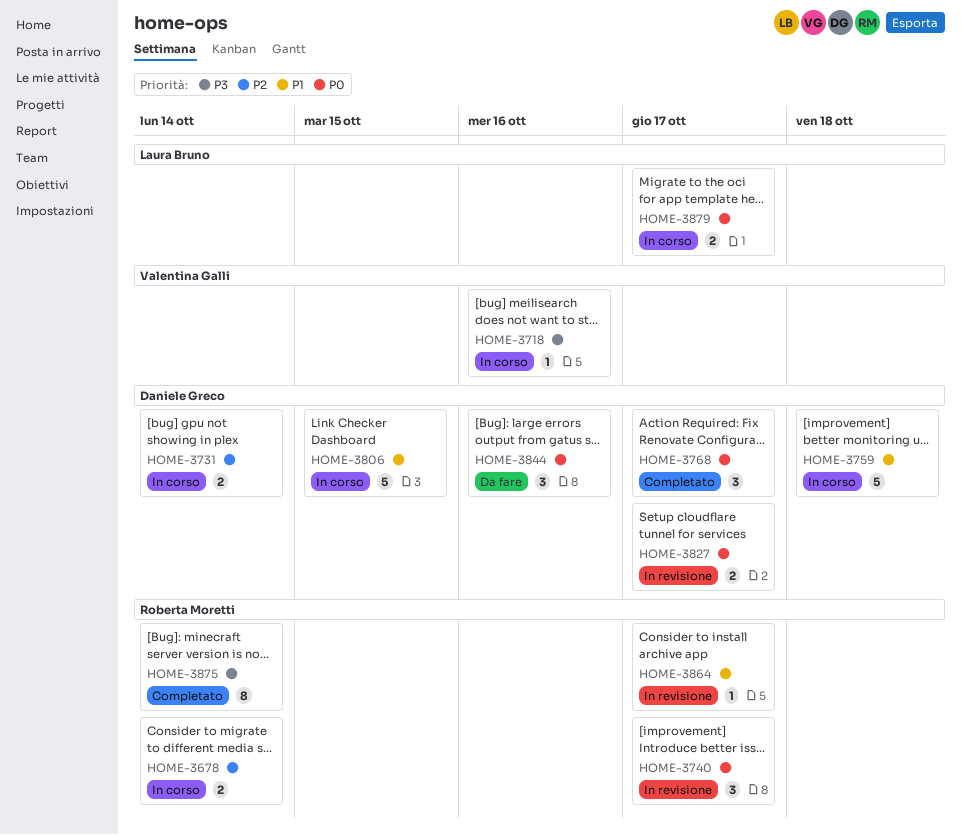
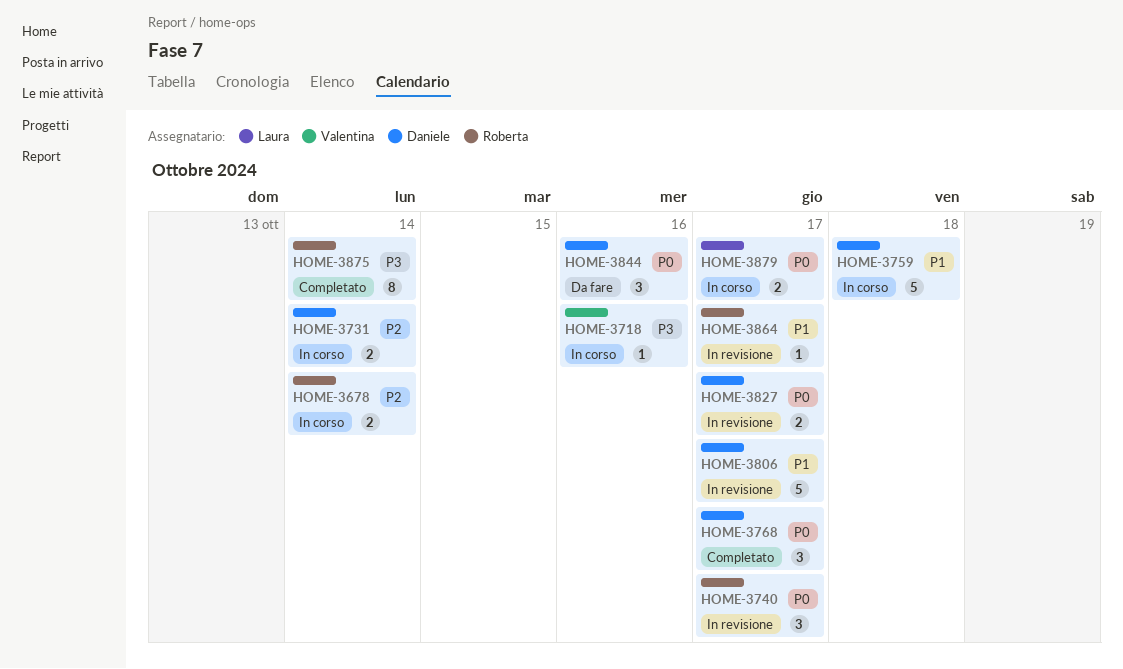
HOME-3806, status: In corso -> In revisione
HOME-3806, due: Oct 15 -> Oct 17

